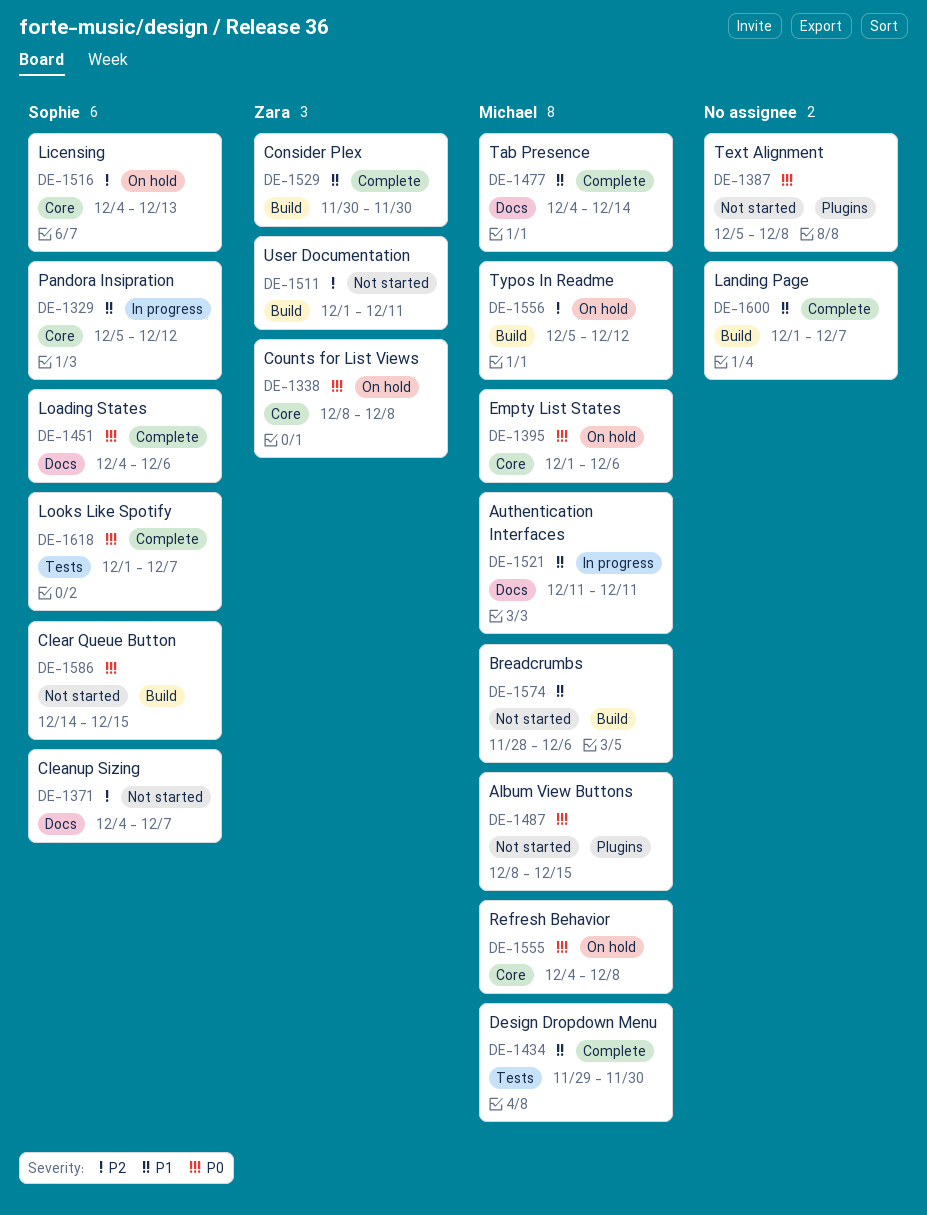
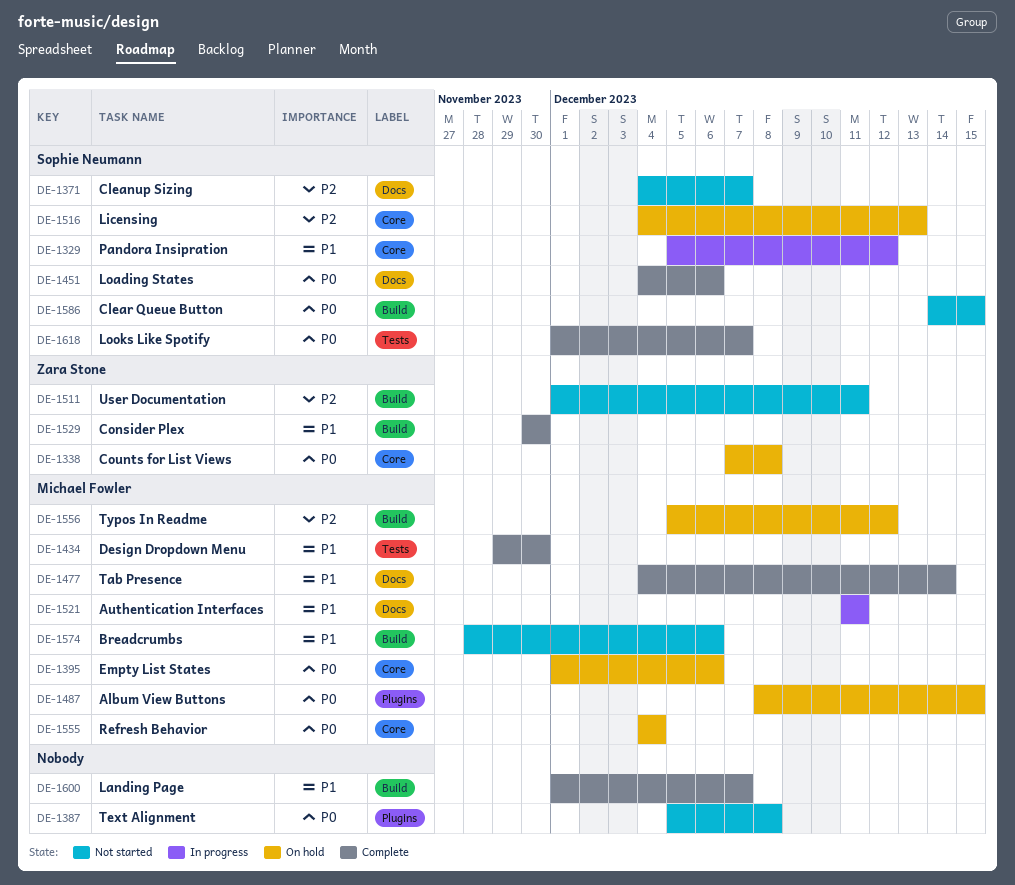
DE-1338, start: Dec 8 -> Dec 7
DE-1487, status: Not started -> On hold
DE-1555, due: Dec 8 -> Dec 4

